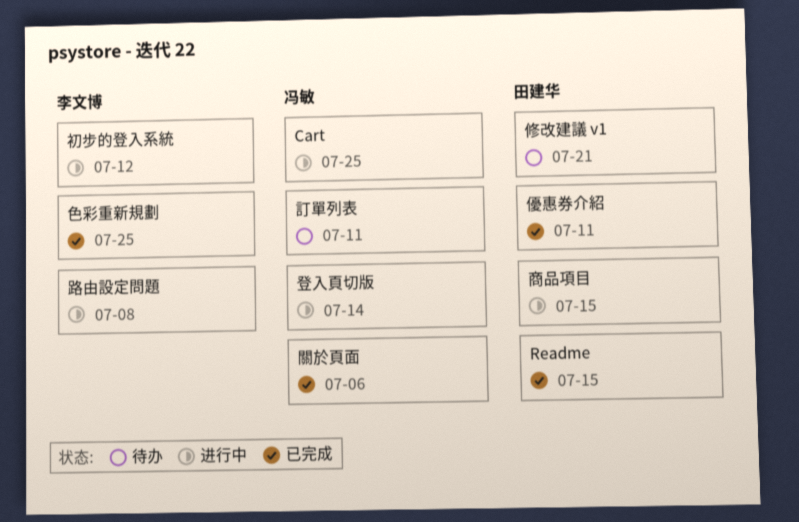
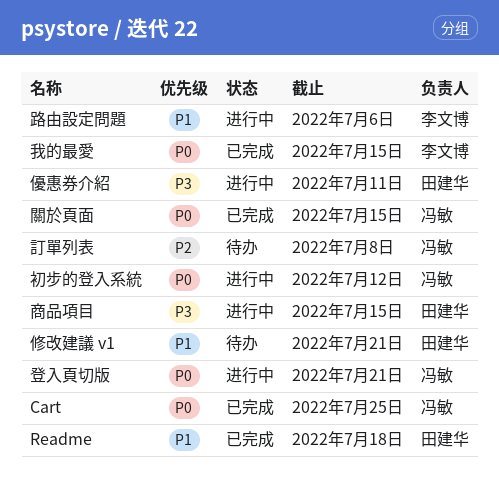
Cart, status: 进行中 -> 已完成
Readme, due: Jul 15 -> Jul 18
優惠券介紹, status: 已完成 -> 进行中
初步的登入系統, owner: 李文博 -> 冯敏
我的最愛: none -> present
登入頁切版, due: Jul 14 -> Jul 21
色彩重新規劃: present -> none
訂單列表, due: Jul 11 -> Jul 8
路由設定問題, due: Jul 8 -> Jul 6
關於頁面, due: Jul 6 -> Jul 15

